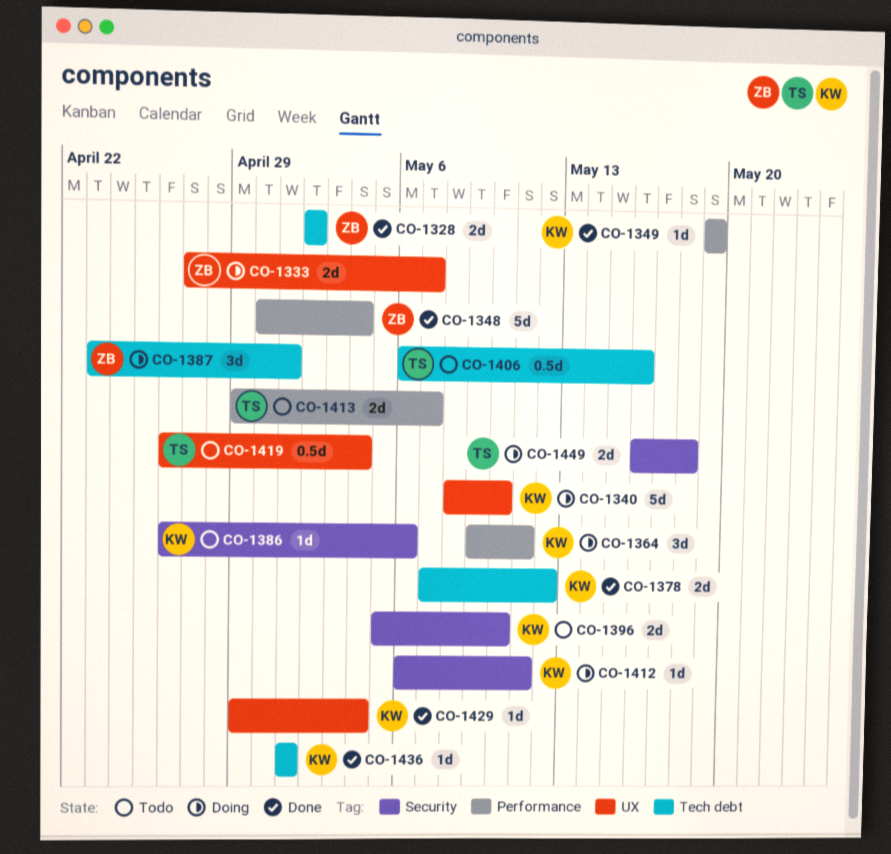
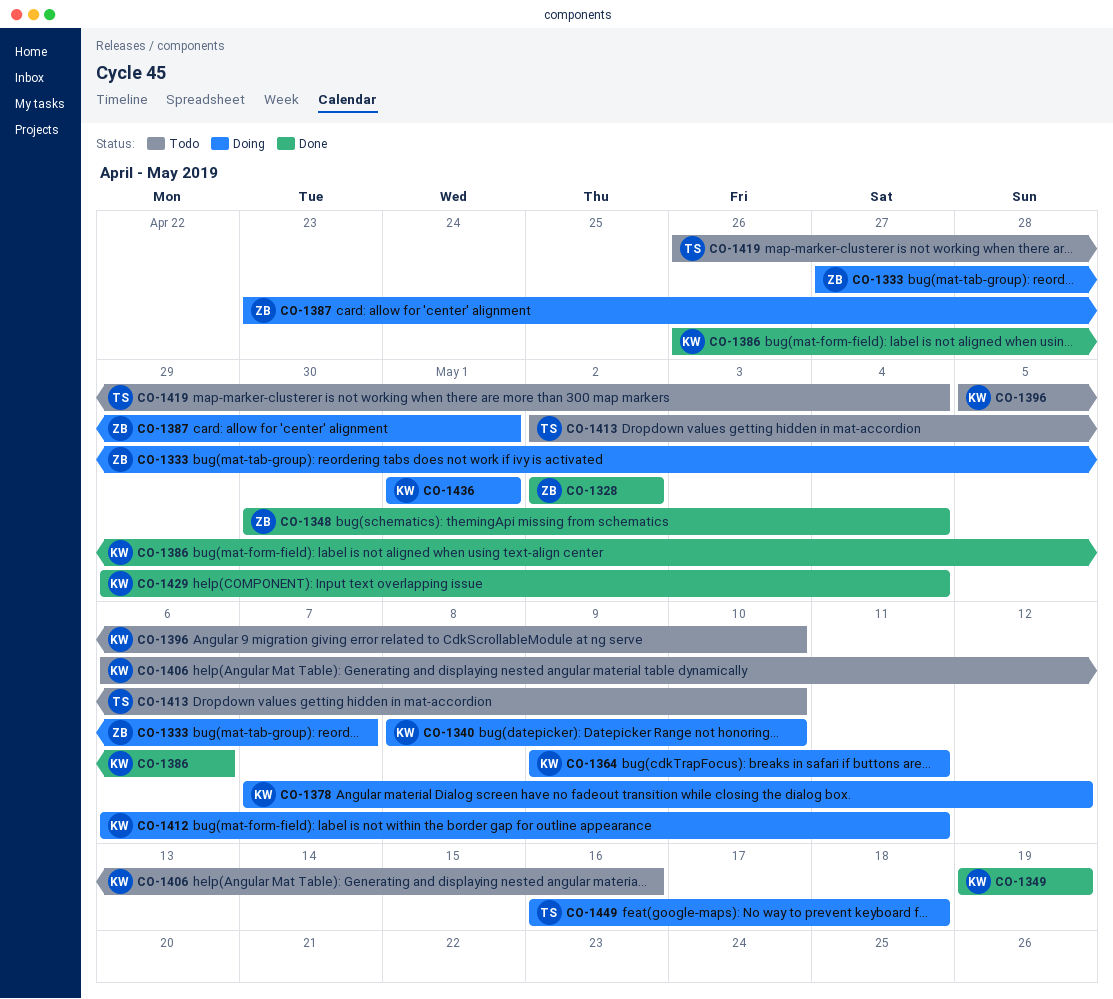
CO-1378, status: Done -> Doing
CO-1386, status: Todo -> Done
CO-1406, owner: TS -> KW
CO-1413, start: Apr 29 -> May 2
CO-1413, due: May 7 -> May 10
CO-1436, status: Done -> Doing

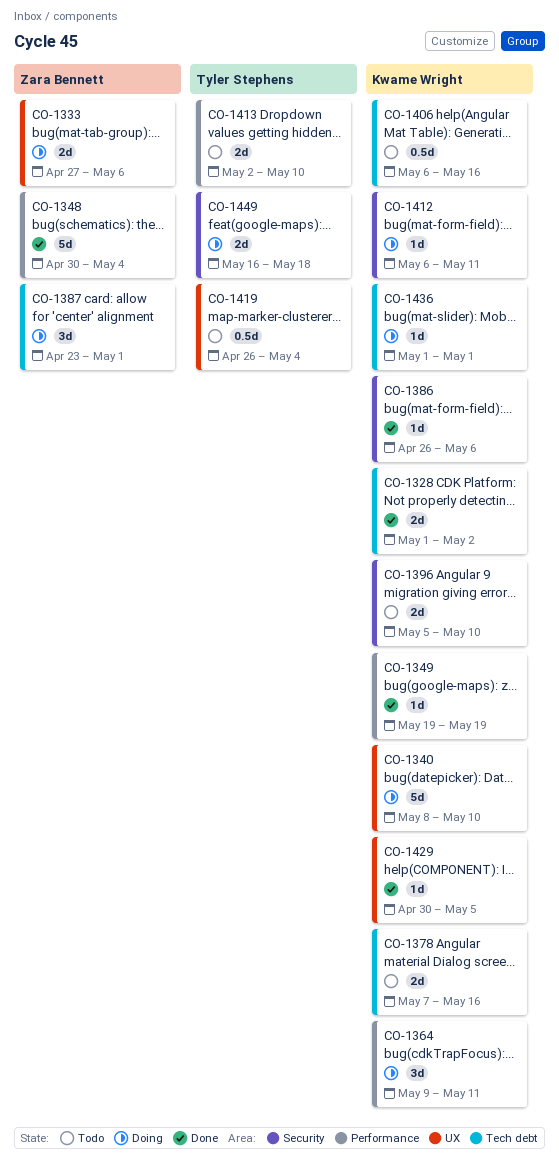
CO-1328, owner: Zara Bennett -> Kwame Wright
CO-1328, start: May 2 -> May 1
CO-1333, due: May 7 -> May 6
CO-1378, status: Doing -> Todo
CO-1378, due: May 12 -> May 16
CO-1429, start: Apr 29 -> Apr 30
CO-1429, due: May 4 -> May 5

